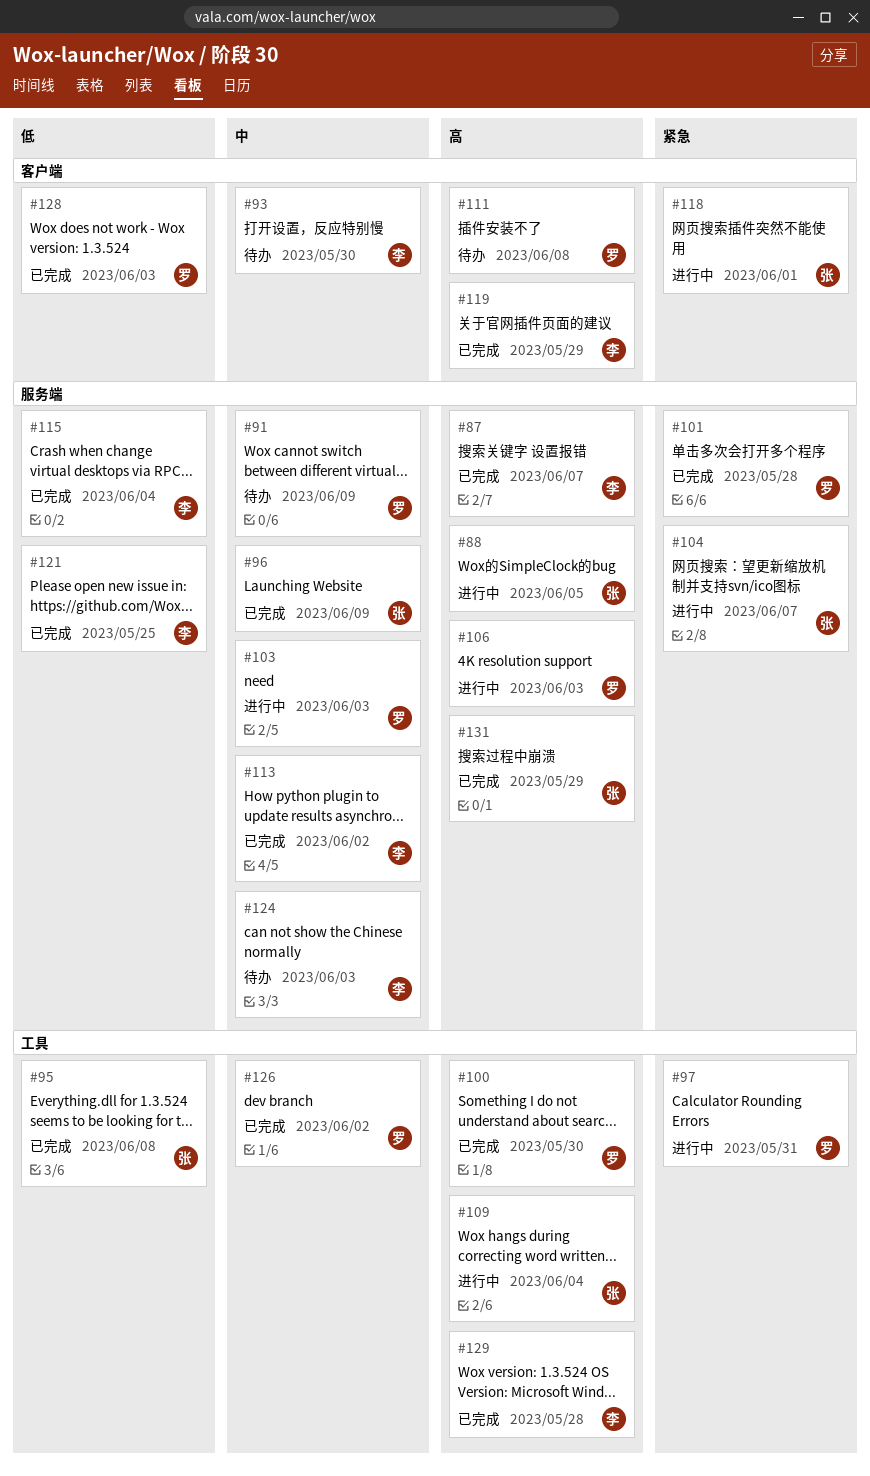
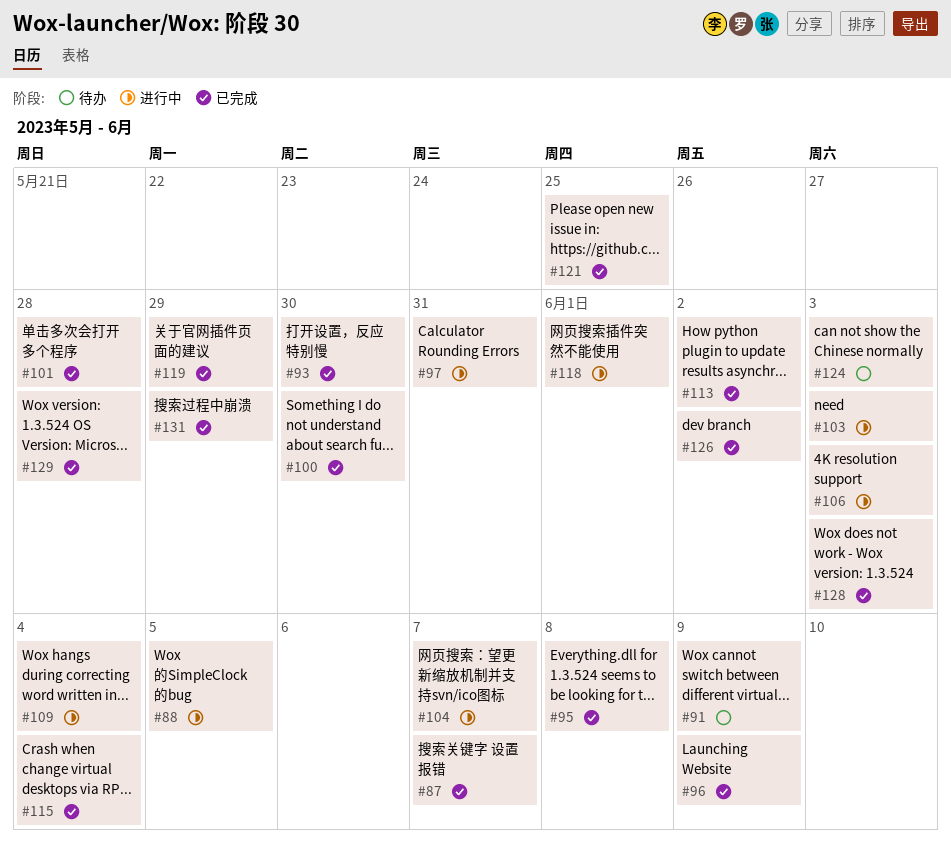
#93, status: 待办 -> 已完成
#111: present -> none

